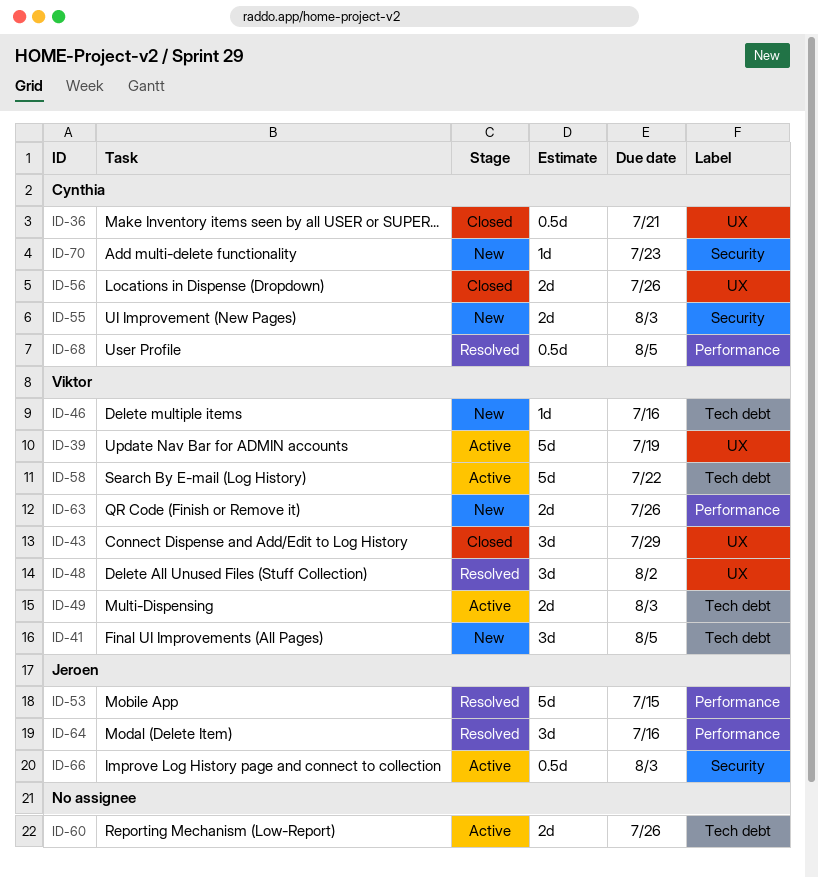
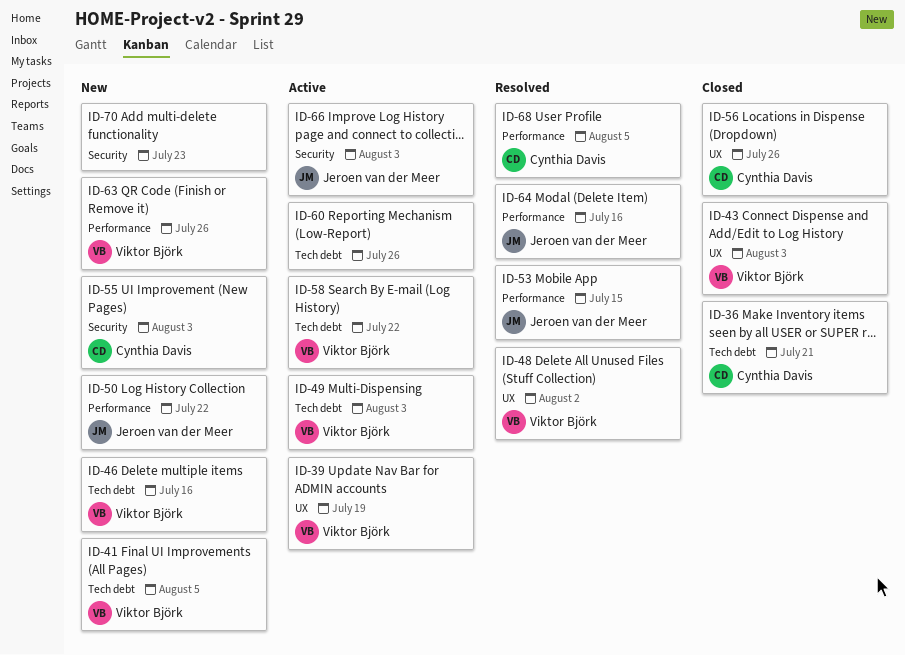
ID-36, label: UX -> Tech debt
ID-43, due: Jul 29 -> Aug 3
ID-50: none -> present
ID-70, owner: Cynthia Davis -> none

